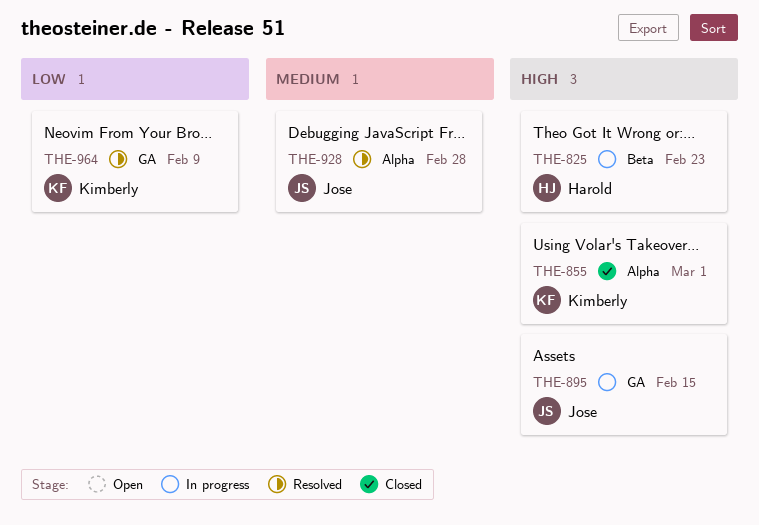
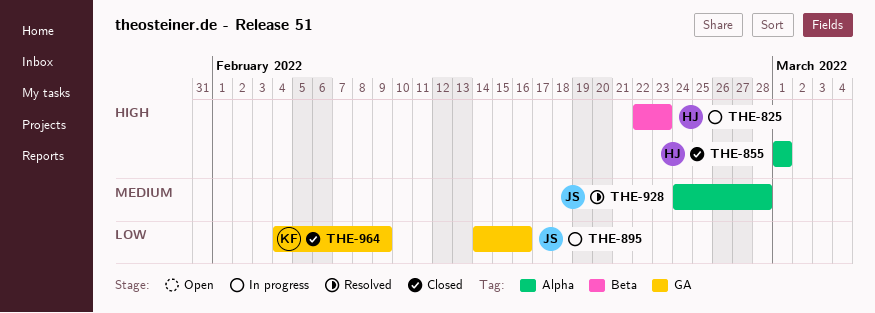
THE-855, owner: Kimberly -> Harold
THE-895, priority: High -> Low
THE-895, due: Feb 15 -> Feb 16
THE-964, status: Resolved -> Closed

